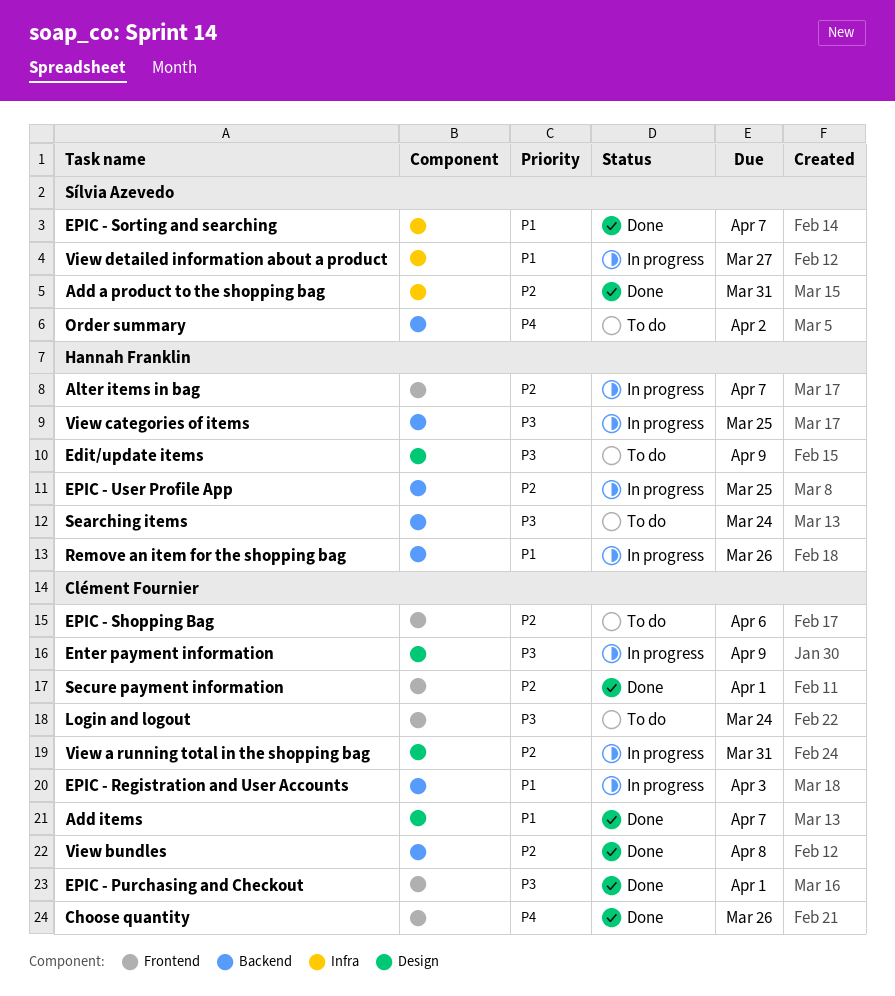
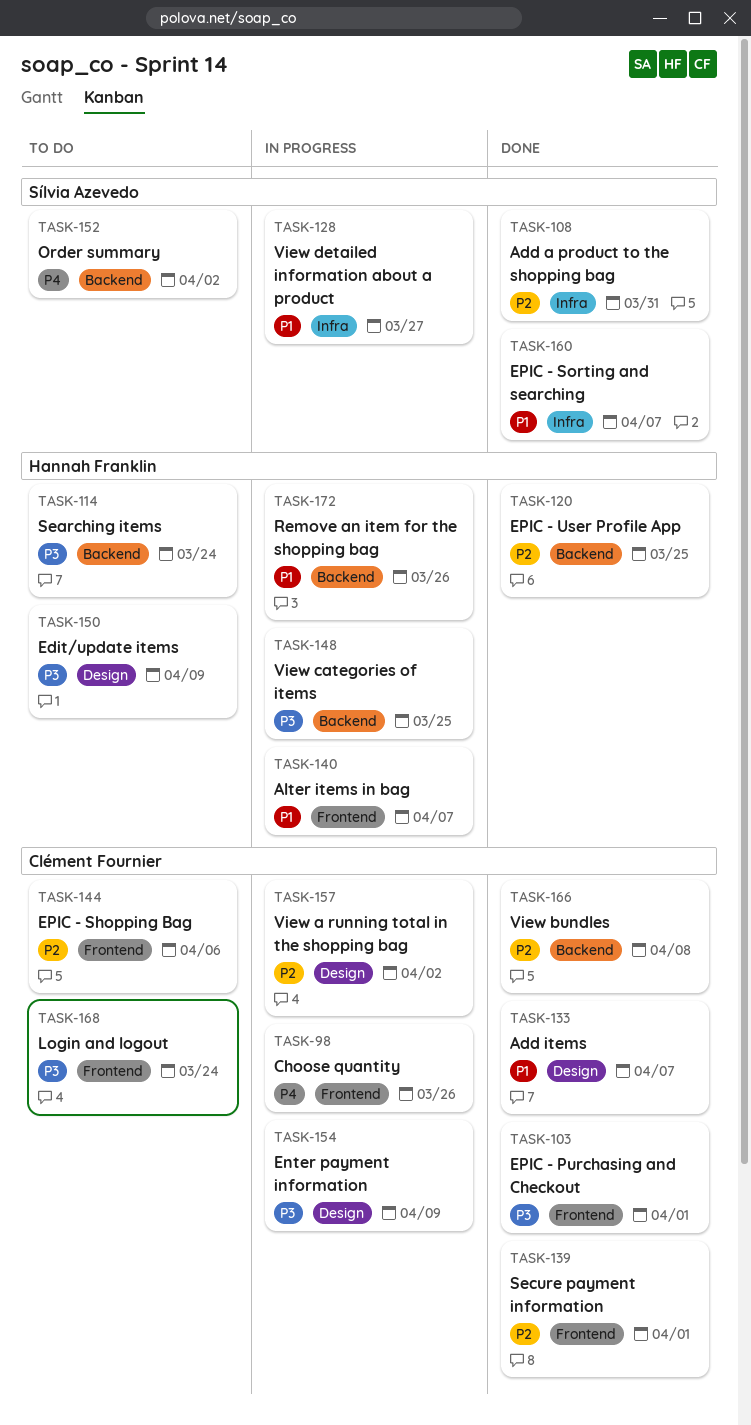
Alter items in bag, priority: P2 -> P1
Choose quantity, status: Done -> In progress
EPIC - Registration and User Accounts: present -> none
EPIC - User Profile App, status: In progress -> Done
View a running total in the shopping bag, due: Mar 31 -> Apr 2

